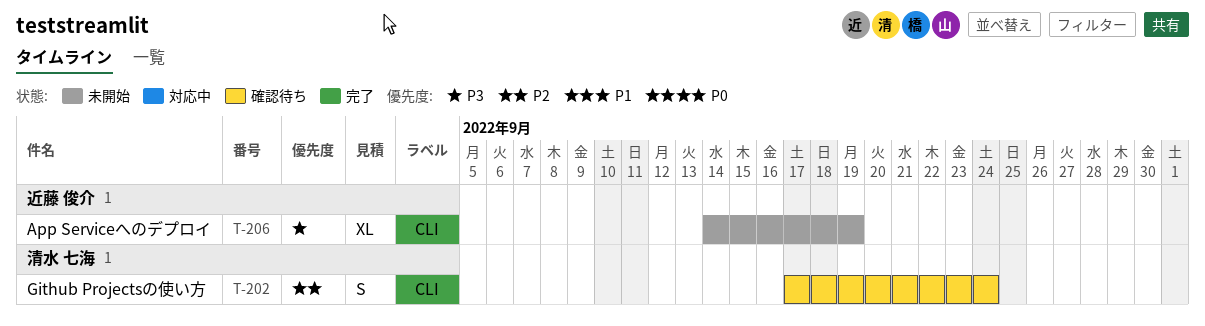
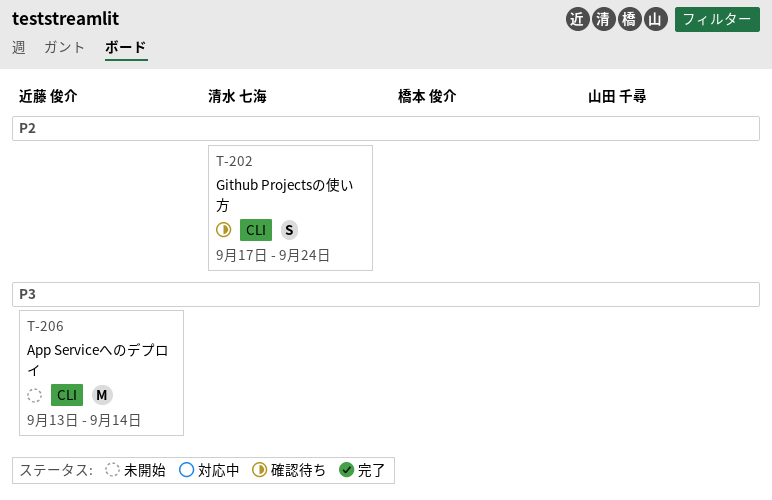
T-206, estimate: XL -> M
T-206, start: Sep 14 -> Sep 13
T-206, due: Sep 19 -> Sep 14

